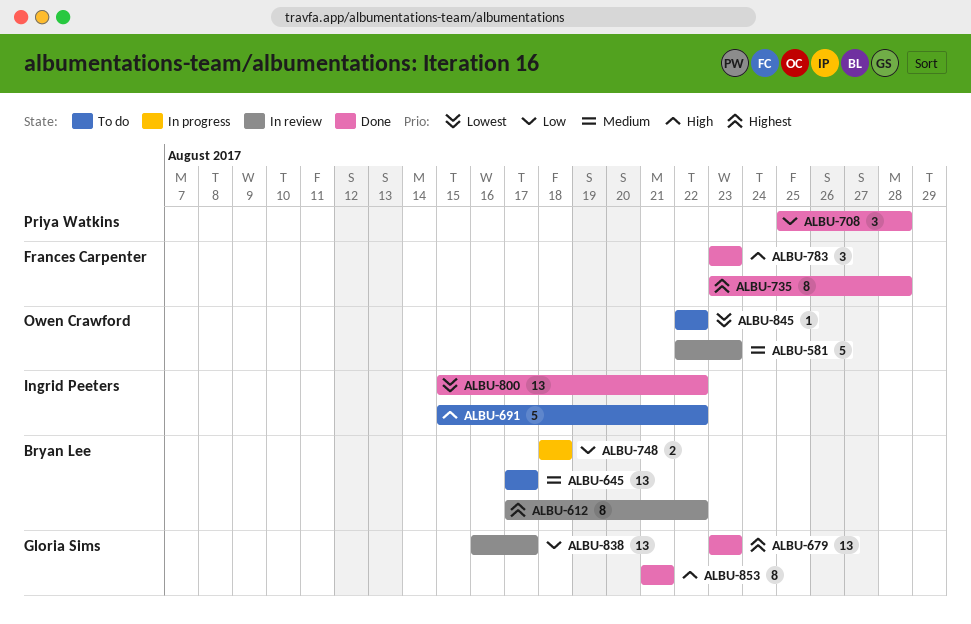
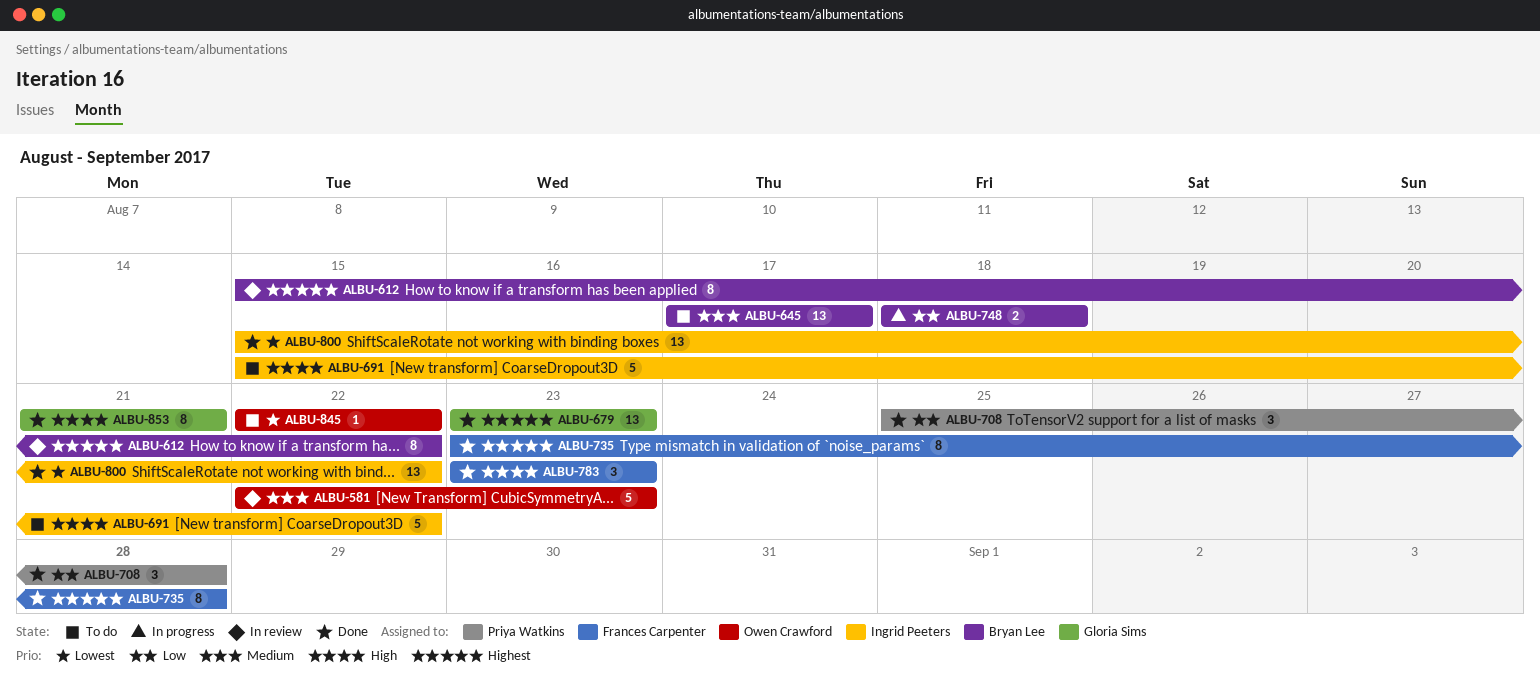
ALBU-612, start: Aug 17 -> Aug 15
ALBU-838: present -> none

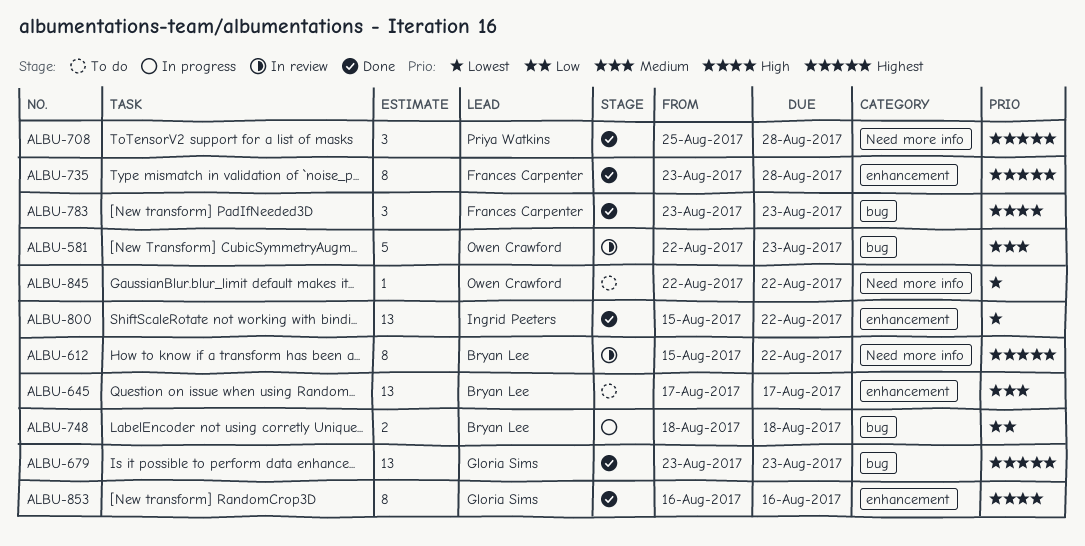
ALBU-691: present -> none
ALBU-708, priority: Low -> Highest
ALBU-853, start: Aug 21 -> Aug 16
ALBU-853, due: Aug 21 -> Aug 16

